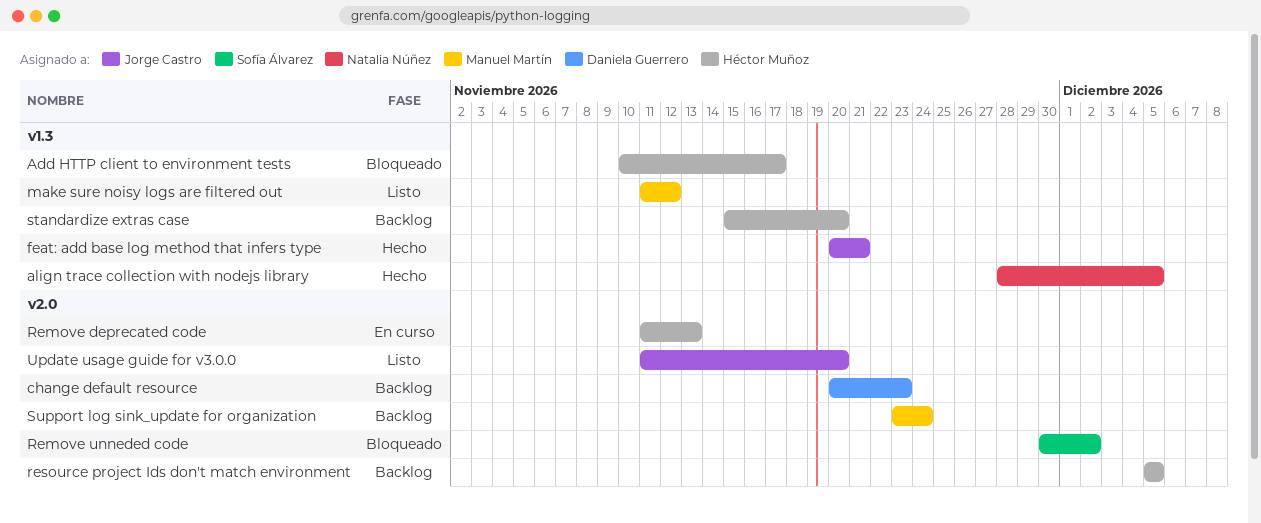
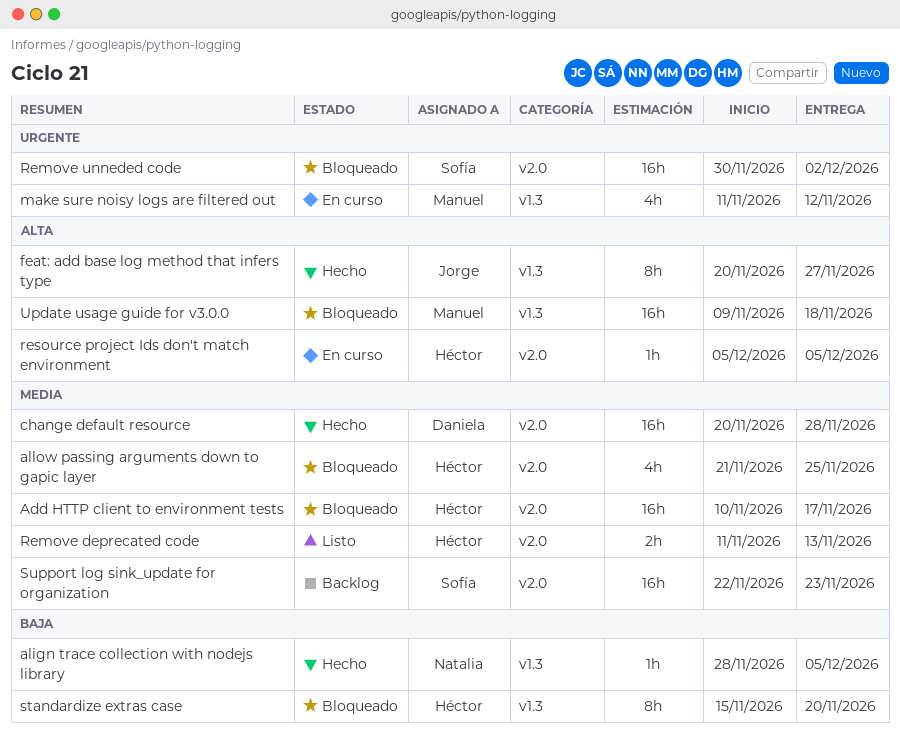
Add HTTP client to environment tests, label: v1.3 -> v2.0
allow passing arguments down to gapic layer: none -> present
change default resource, status: Backlog -> Hecho
change default resource, due: Nov 23 -> Nov 28
feat: add base log method that infers type, due: Nov 21 -> Nov 27
make sure noisy logs are filtered out, status: Listo -> En curso
Remove deprecated code, status: En curso -> Listo
resource project Ids don't match environment, status: Backlog -> En curso
standardize extras case, status: Backlog -> Bloqueado
Support log sink_update for organization, owner: Manuel Martín -> Sofía Álvarez
Support log sink_update for organization, start: Nov 23 -> Nov 22
Support log sink_update for organization, due: Nov 24 -> Nov 23
Update usage guide for v3.0.0, status: Listo -> Bloqueado
Update usage guide for v3.0.0, owner: Jorge Castro -> Manuel Martín
Update usage guide for v3.0.0, label: v2.0 -> v1.3
Update usage guide for v3.0.0, start: Nov 11 -> Nov 9
Update usage guide for v3.0.0, due: Nov 20 -> Nov 18

